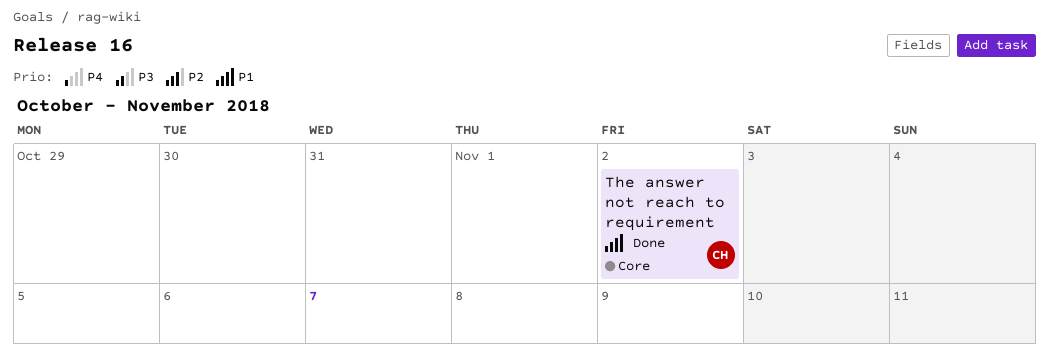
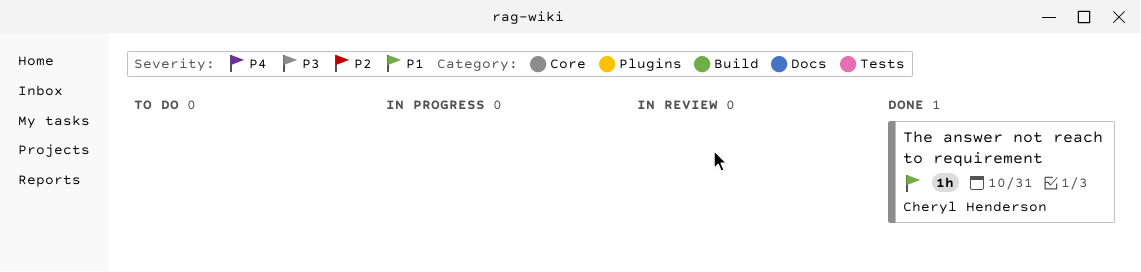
The answer not reach to requirement, due: Nov 2 -> Oct 31

